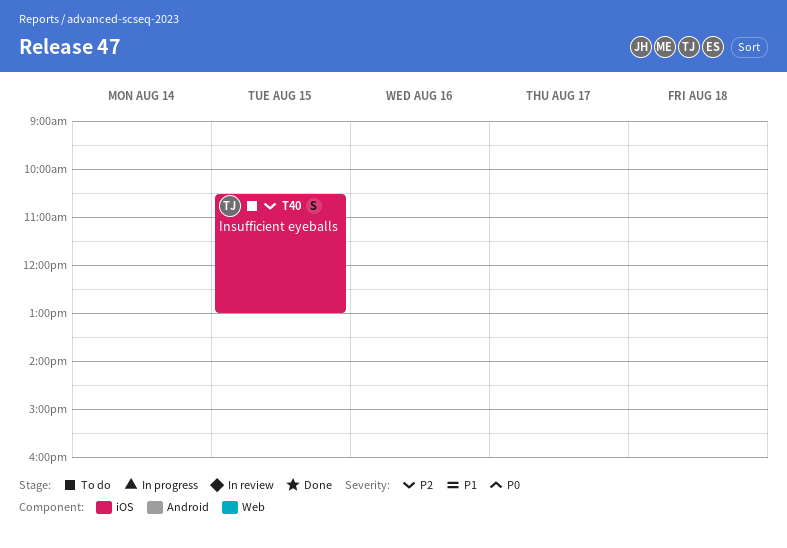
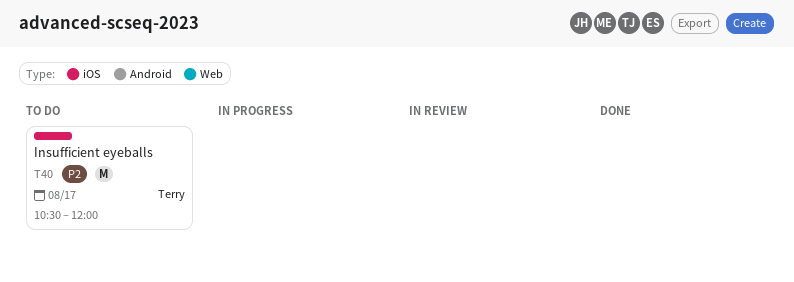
T40, estimate: S -> M
T40, day: Aug 15 -> Aug 17
T40, ends: 13:00 -> 12:00

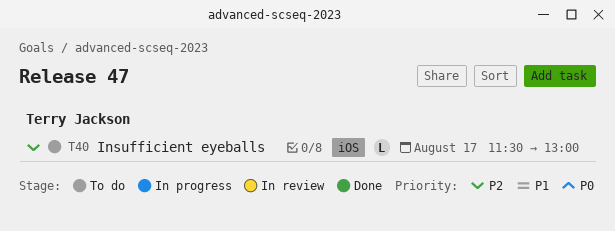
T40, estimate: M -> L
T40, begins: 10:30 -> 11:30
T40, ends: 12:00 -> 13:00

